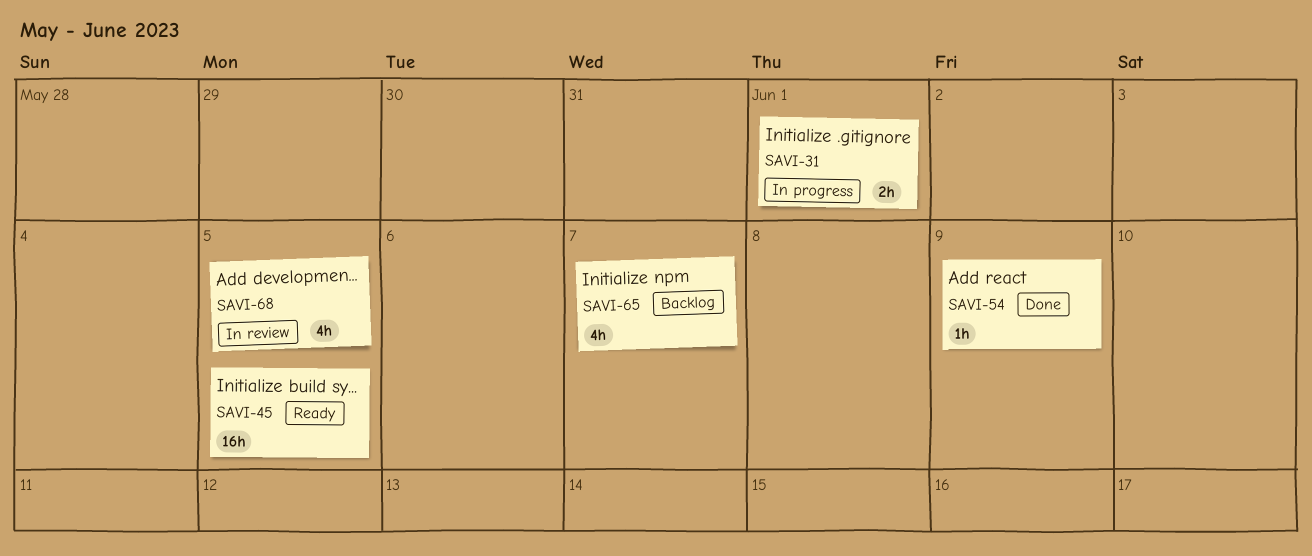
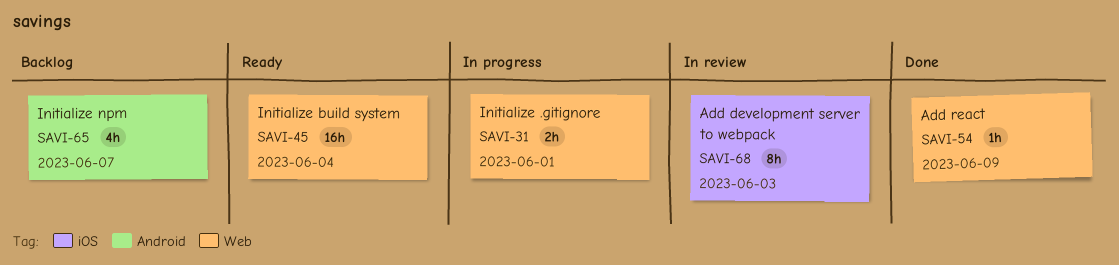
SAVI-45, due: Jun 5 -> Jun 4
SAVI-68, estimate: 4h -> 8h
SAVI-68, due: Jun 5 -> Jun 3

